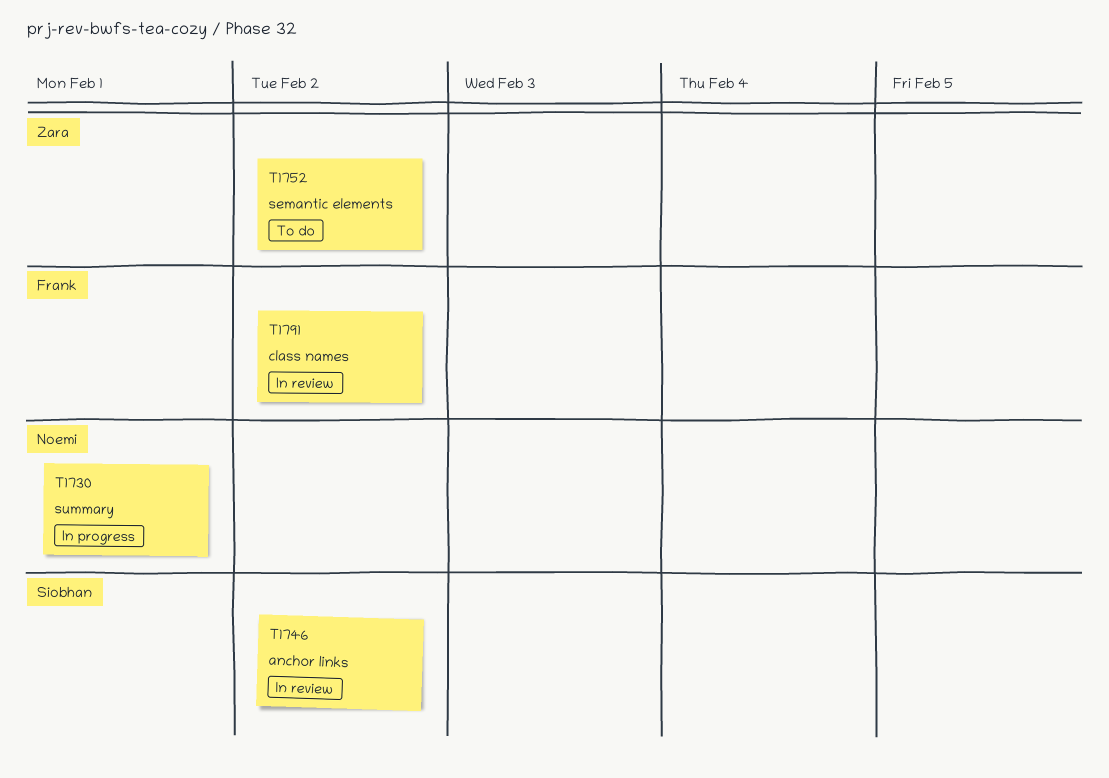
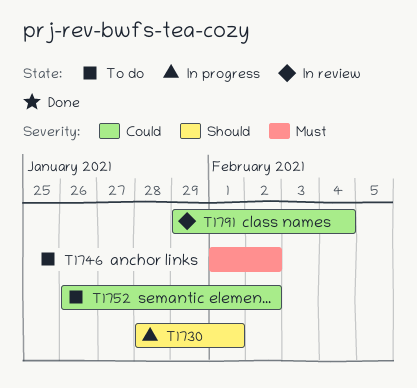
T1746, status: In review -> To do
T1791, due: Feb 2 -> Feb 4

